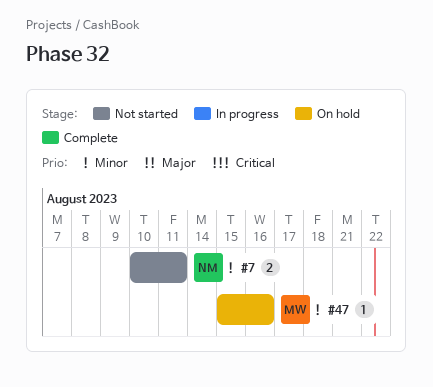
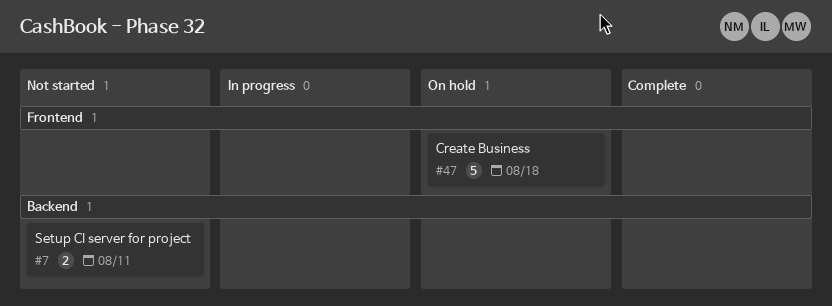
#47, estimate: 1 -> 5
#47, due: Aug 16 -> Aug 18

